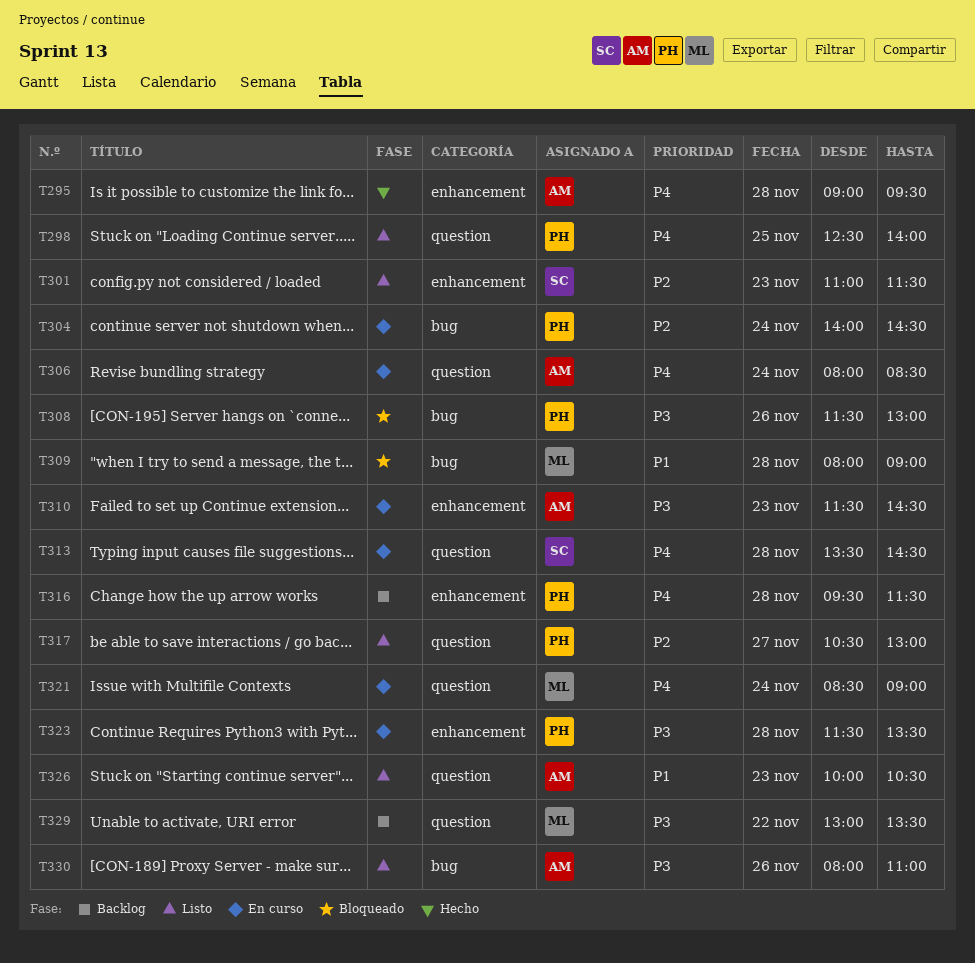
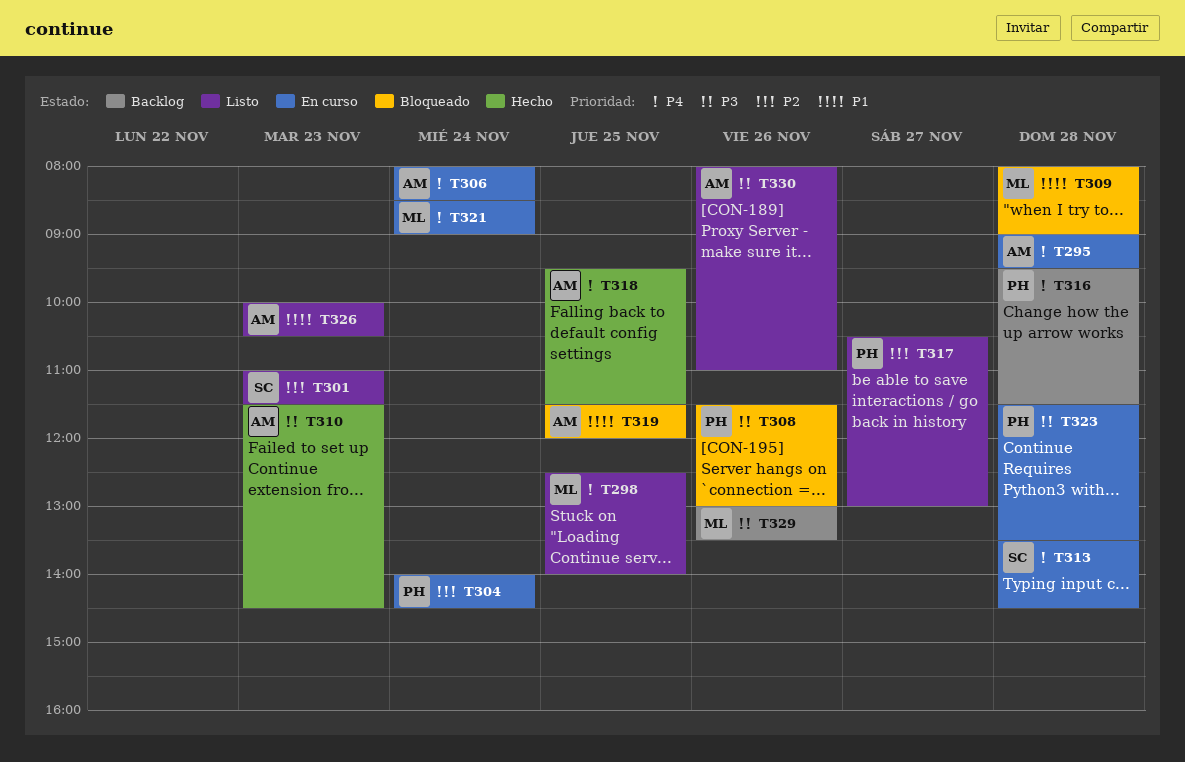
T295, status: Hecho -> En curso
T298, owner: PH -> ML
T310, status: En curso -> Hecho
T318: none -> present
T319: none -> present
T329, day: Nov 22 -> Nov 26

